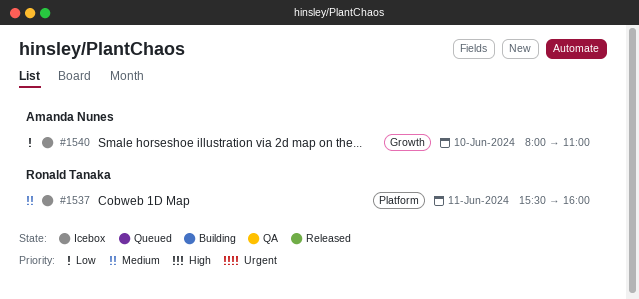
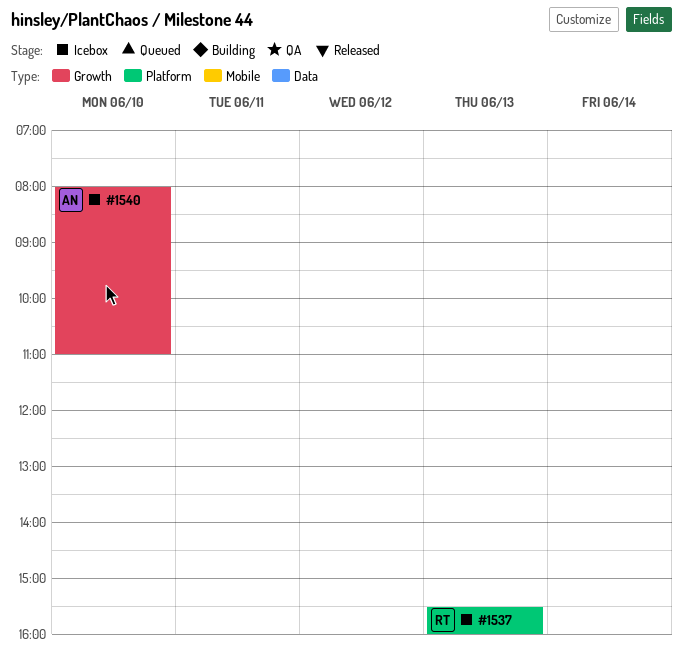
#1537, day: Jun 11 -> Jun 13

